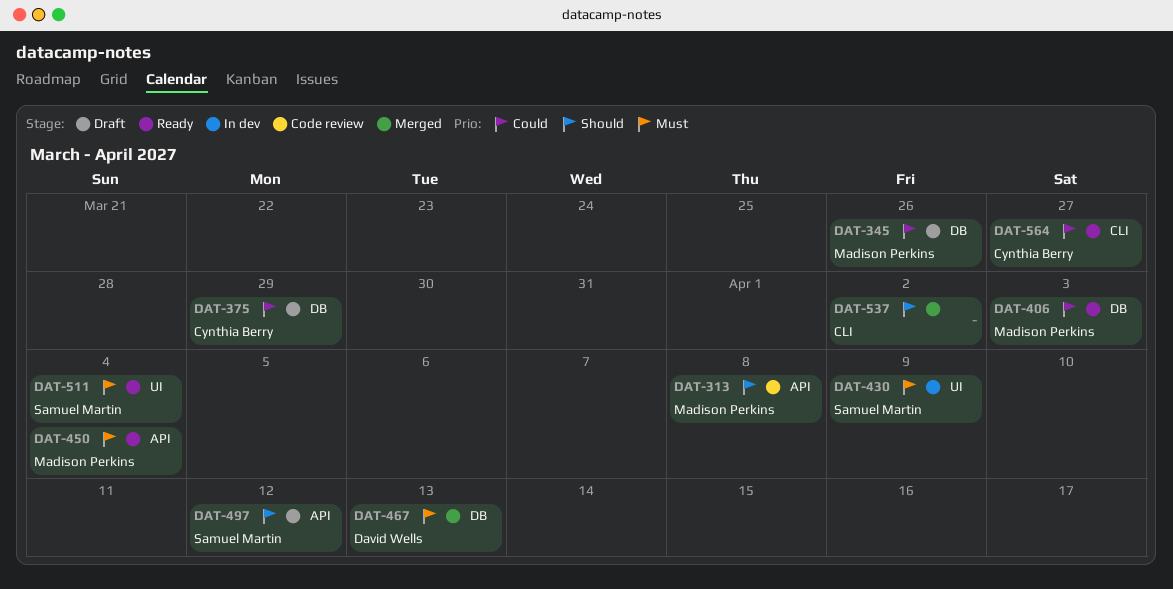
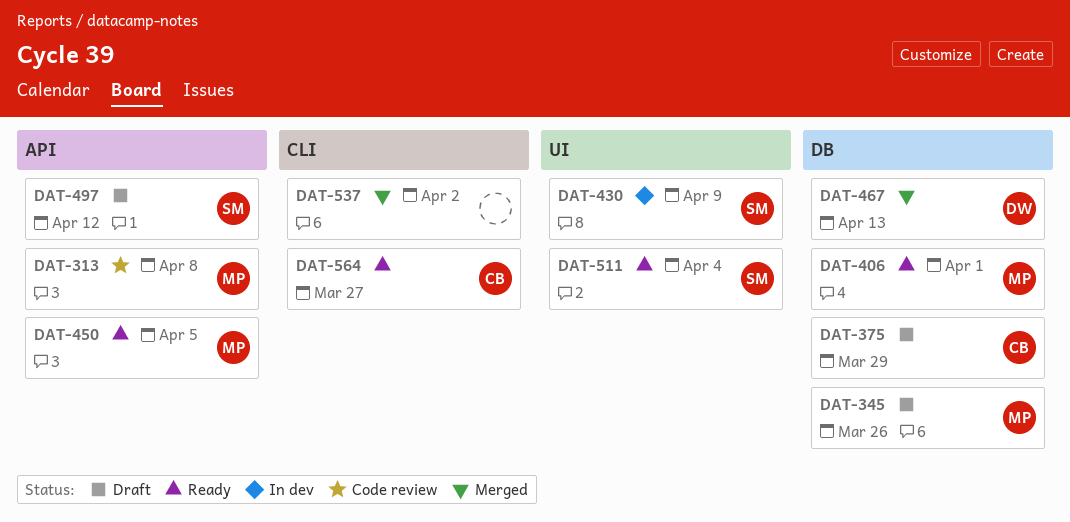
DAT-406, due: Apr 3 -> Apr 1
DAT-450, due: Apr 4 -> Apr 5

